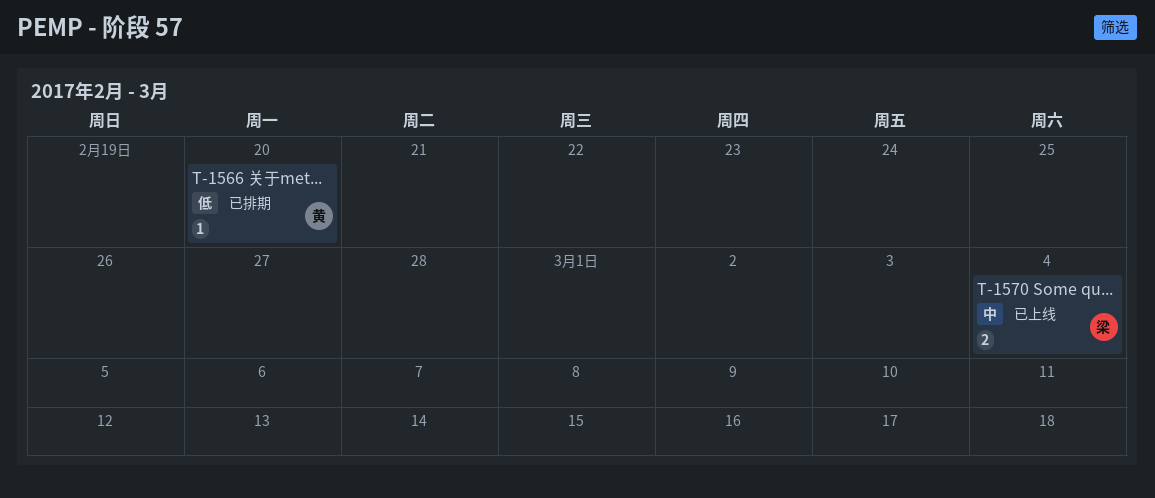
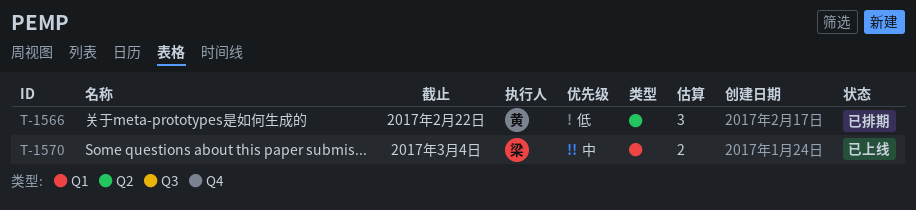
T-1566, estimate: 1 -> 3
T-1566, due: Feb 20 -> Feb 22

